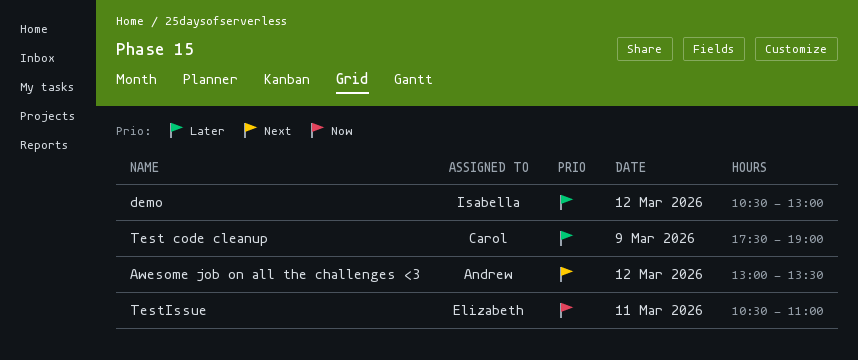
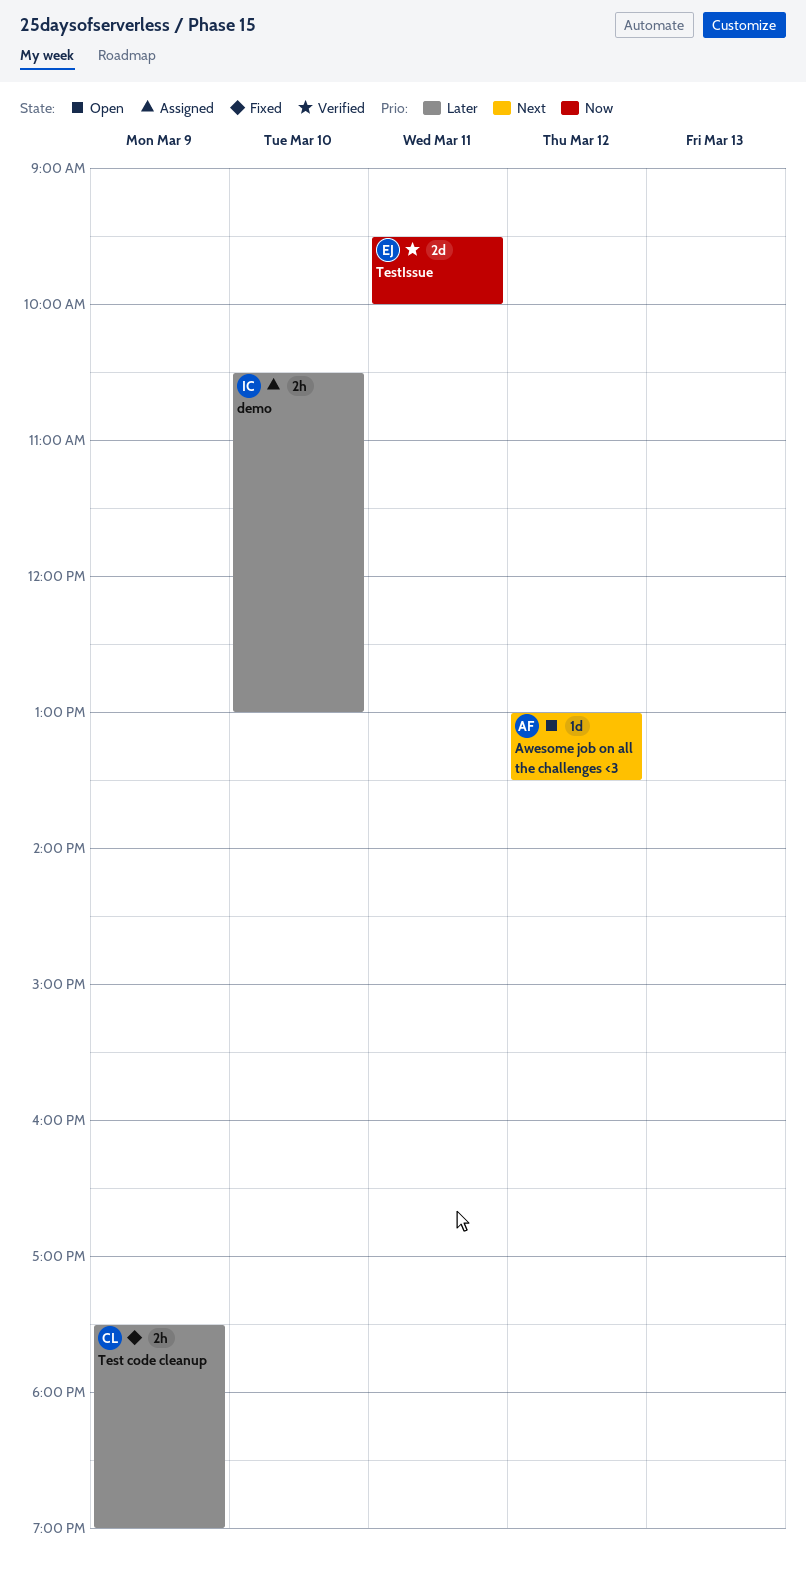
demo, day: Mar 12 -> Mar 10
TestIssue, begins: 10:30 -> 09:30
TestIssue, ends: 11:00 -> 10:00

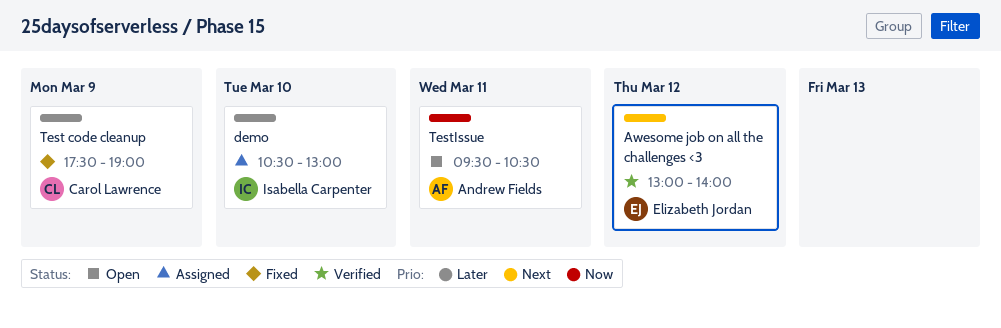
Awesome job on all the challenges <3, status: Open -> Verified
Awesome job on all the challenges <3, owner: Andrew Fields -> Elizabeth Jordan
Awesome job on all the challenges <3, ends: 13:30 -> 14:00
TestIssue, status: Verified -> Open
TestIssue, owner: Elizabeth Jordan -> Andrew Fields
TestIssue, ends: 10:00 -> 10:30

